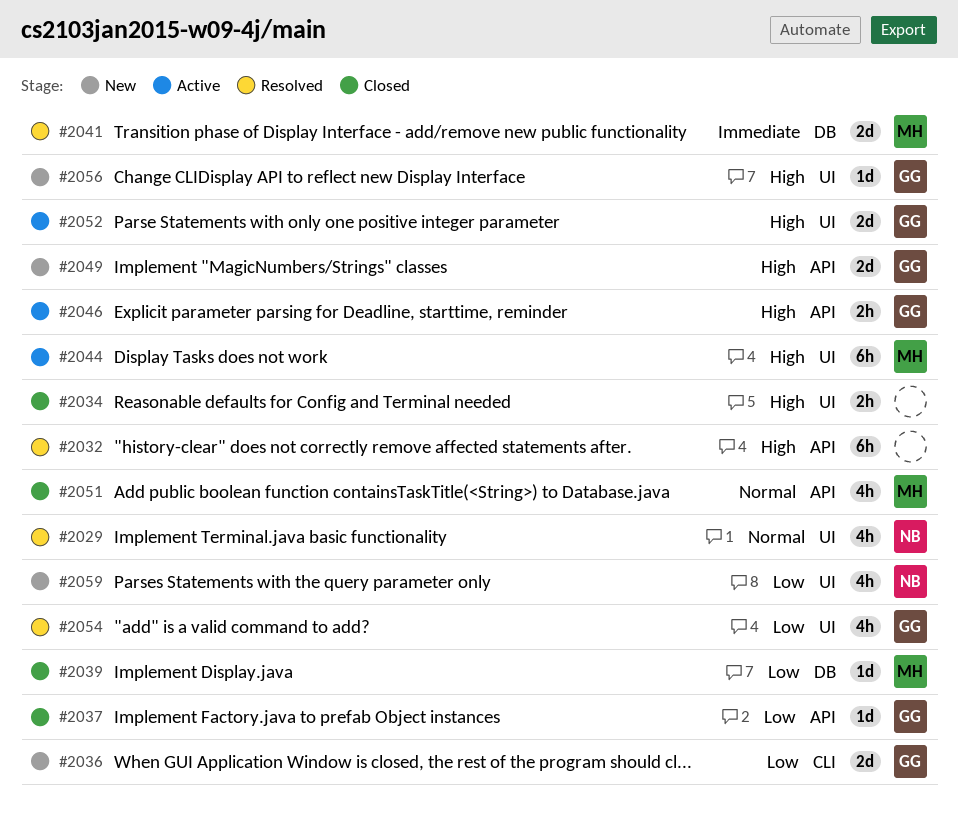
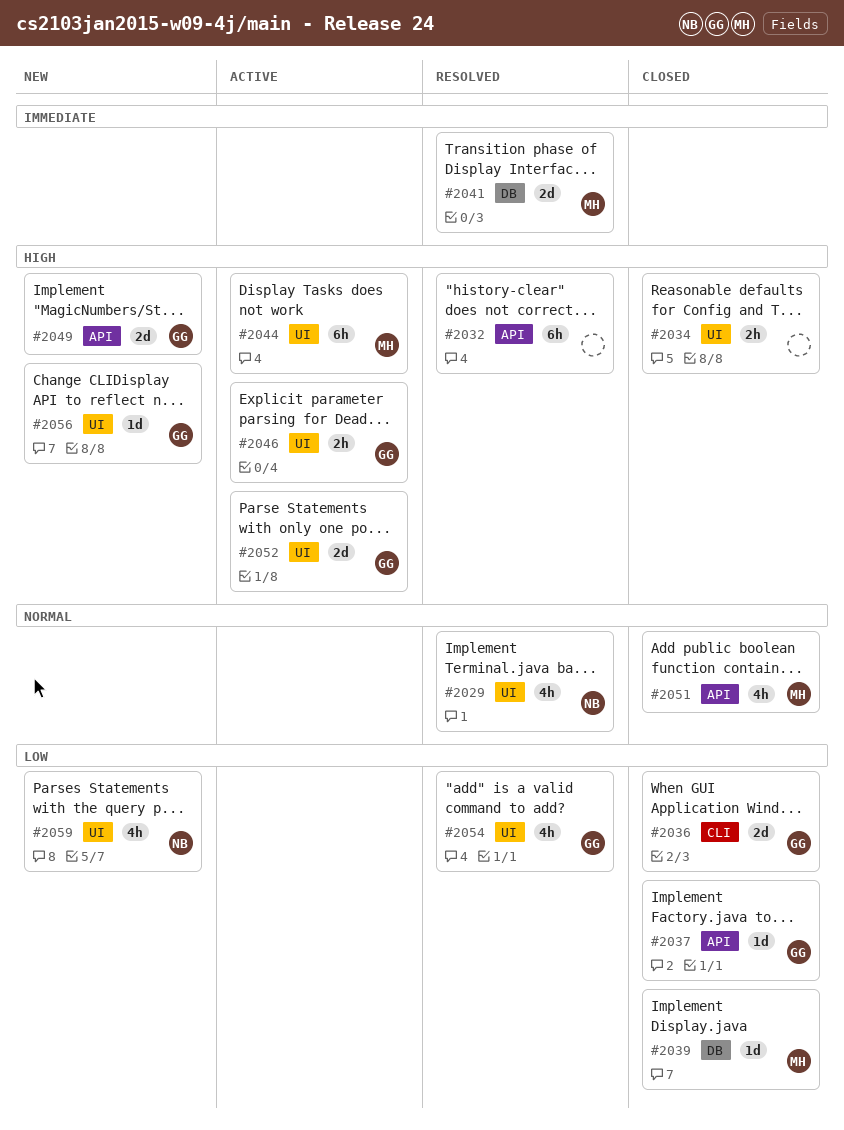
#2036, status: New -> Closed
#2046, label: API -> UI

